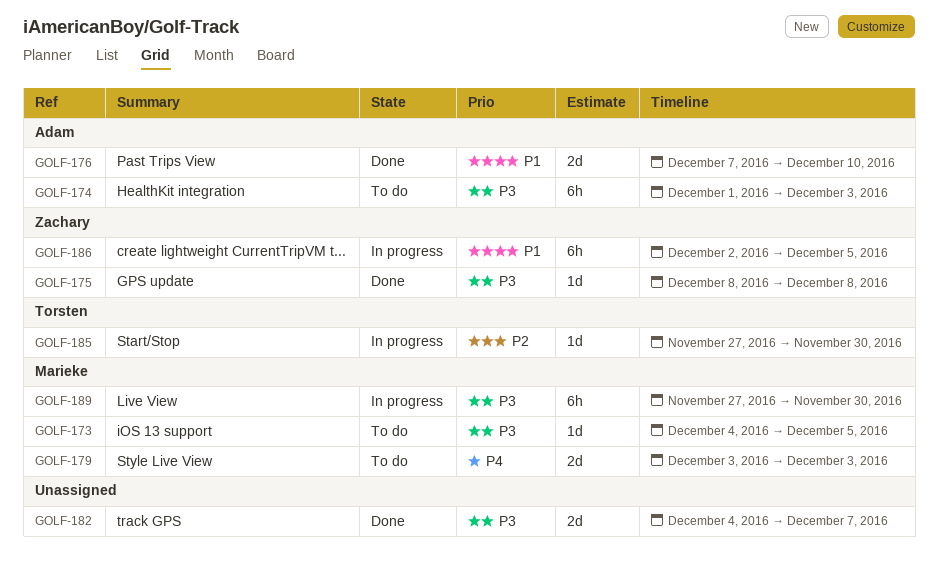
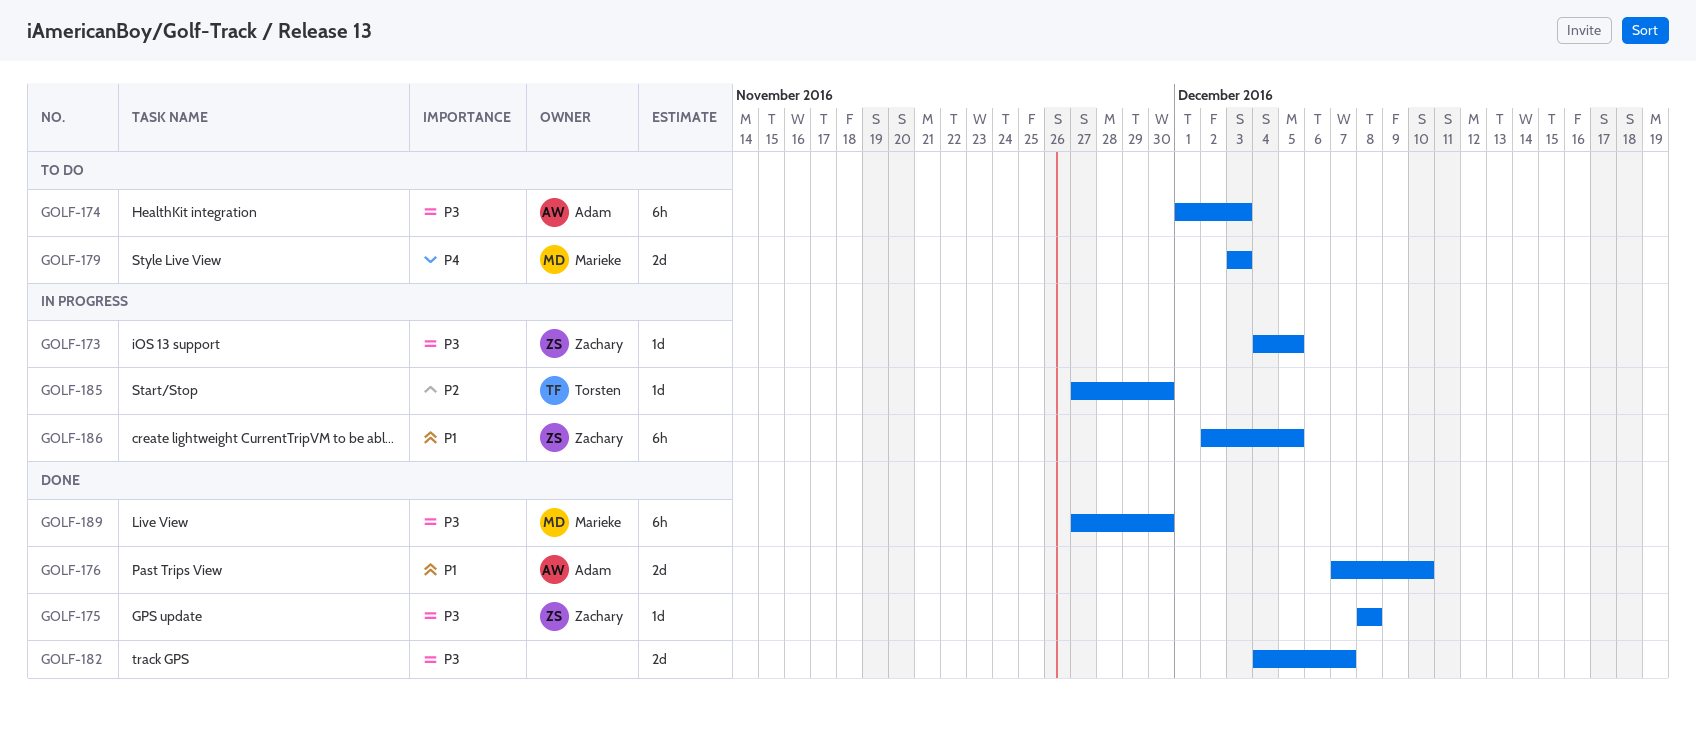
GOLF-173, status: To do -> In progress
GOLF-173, owner: Marieke -> Zachary
GOLF-189, status: In progress -> Done

